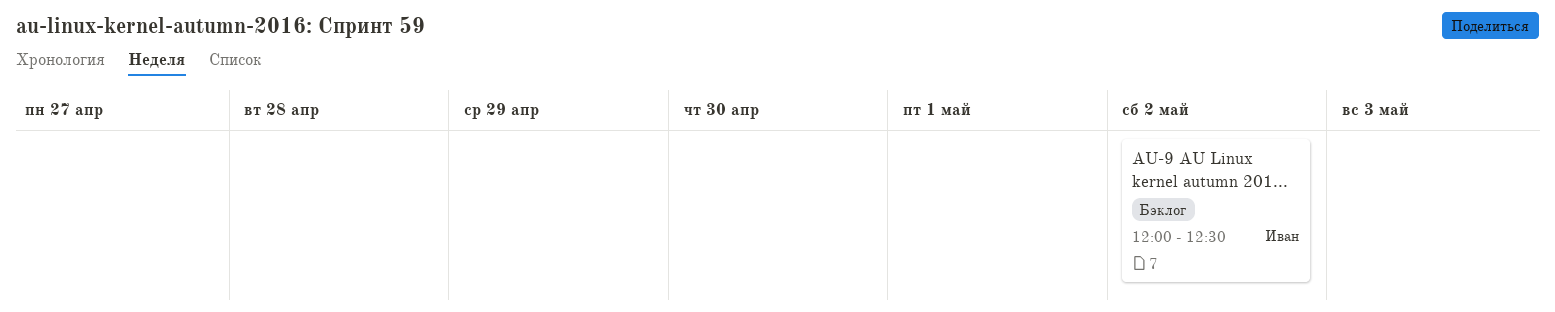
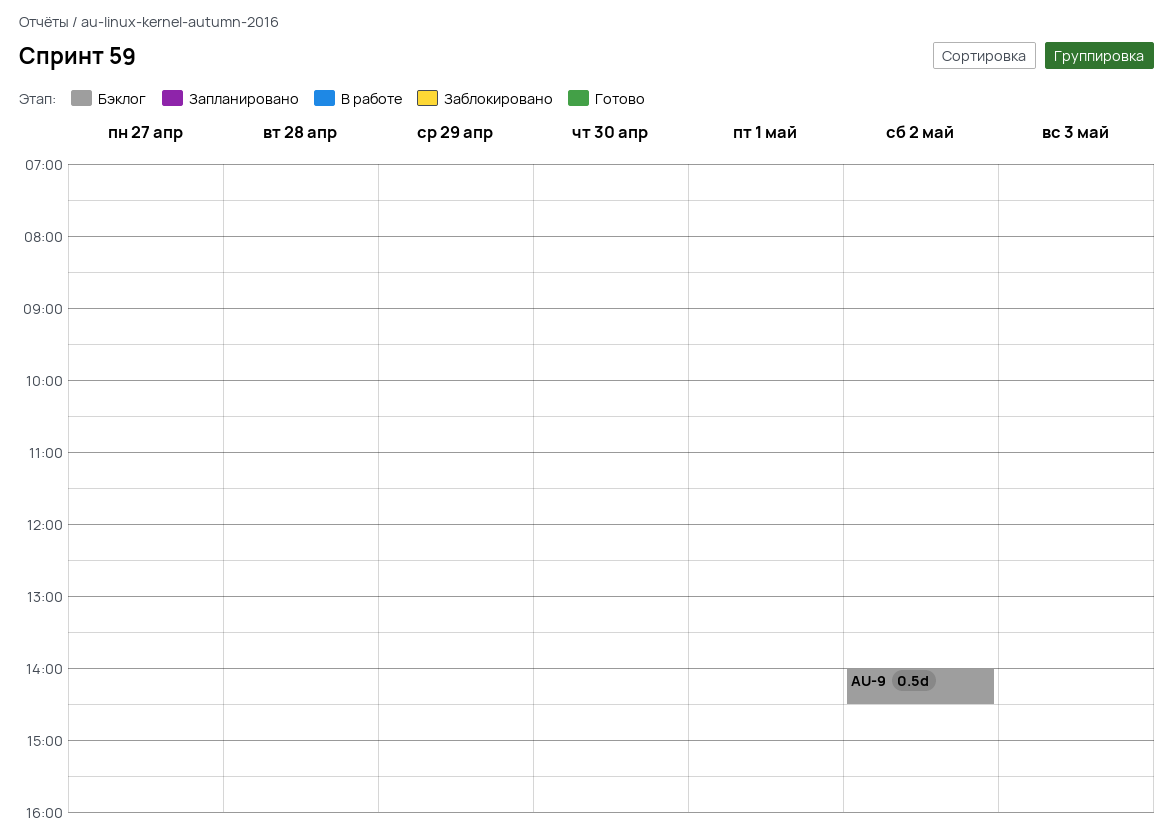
AU-9, begins: 12:00 -> 14:00
AU-9, ends: 12:30 -> 14:30

